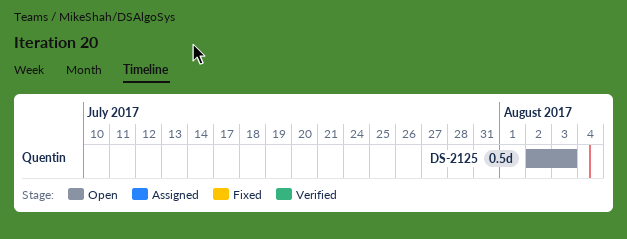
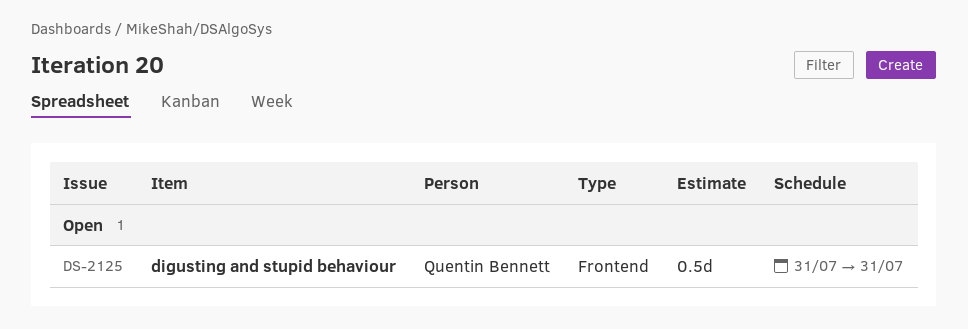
DS-2125, start: Aug 2 -> Jul 31
DS-2125, due: Aug 3 -> Jul 31

